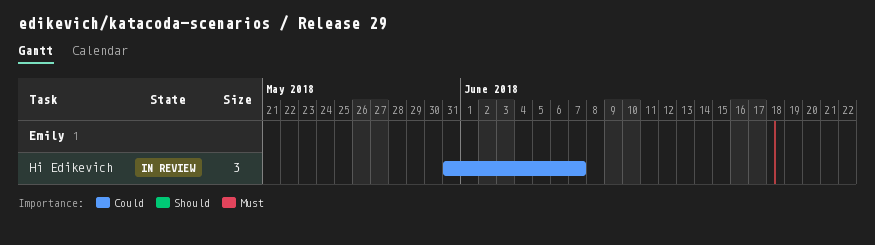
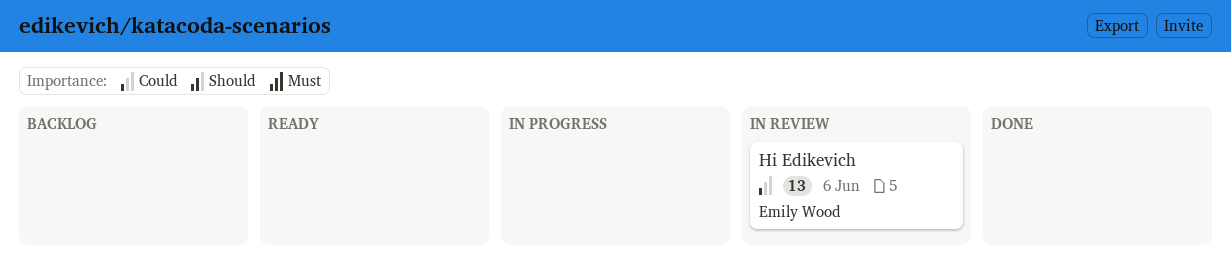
Hi Edikevich, estimate: 3 -> 13
Hi Edikevich, due: Jun 7 -> Jun 6

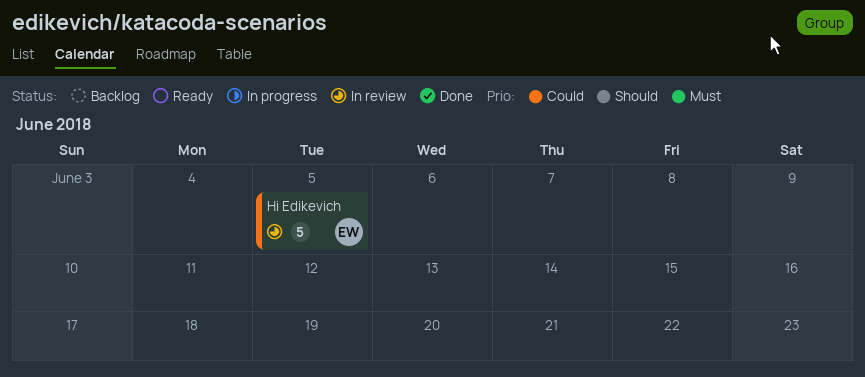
Hi Edikevich, estimate: 13 -> 5
Hi Edikevich, due: Jun 6 -> Jun 5

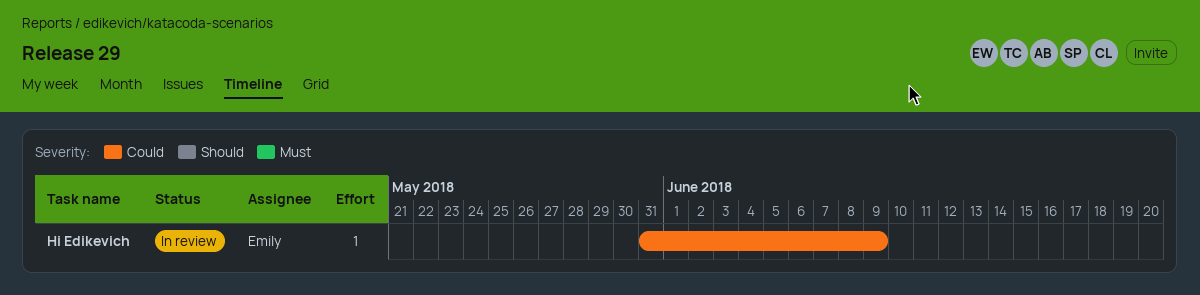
Hi Edikevich, estimate: 5 -> 1
Hi Edikevich, due: Jun 5 -> Jun 9

